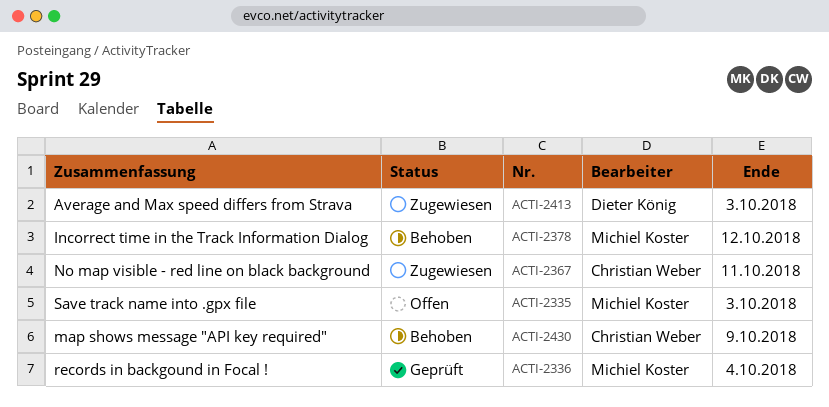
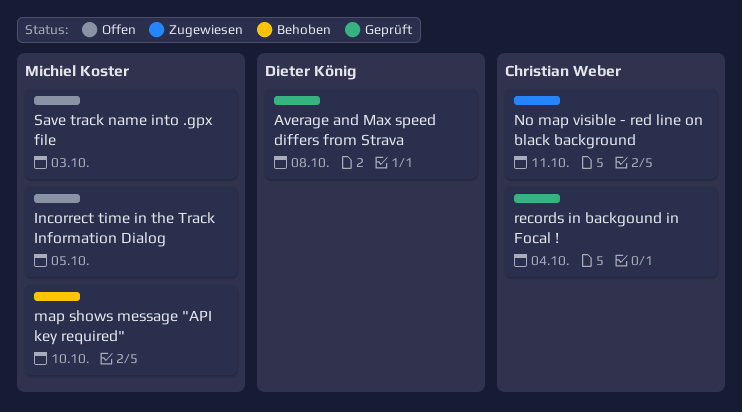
Average and Max speed differs from Strava, status: Zugewiesen -> Geprüft
Average and Max speed differs from Strava, due: Oct 3 -> Oct 8
Incorrect time in the Track Information Dialog, status: Behoben -> Offen
Incorrect time in the Track Information Dialog, due: Oct 12 -> Oct 5
map shows message "API key required", owner: Christian Weber -> Michiel Koster
map shows message "API key required", due: Oct 9 -> Oct 10
records in backgound in Focal !, owner: Michiel Koster -> Christian Weber

